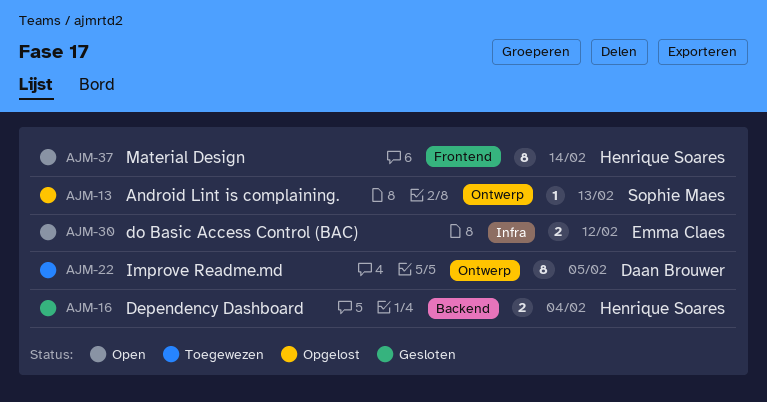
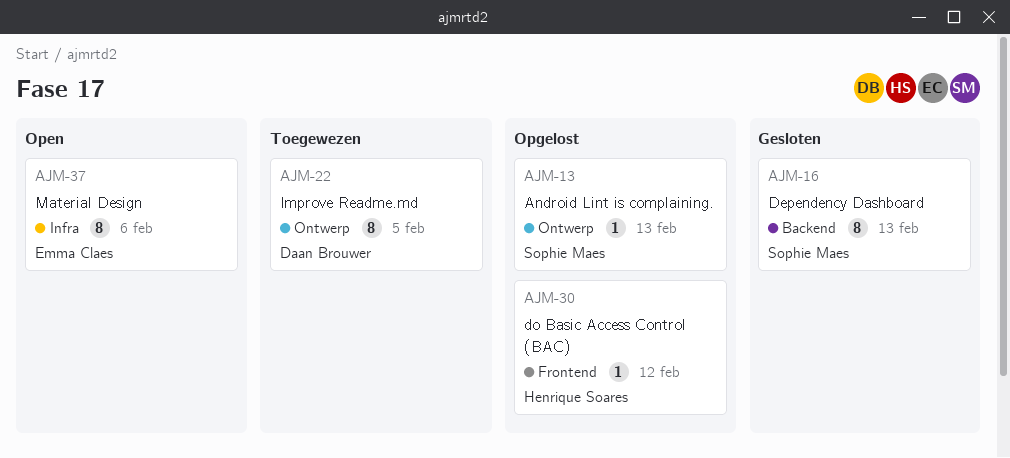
AJM-16, owner: Henrique Soares -> Sophie Maes
AJM-16, estimate: 2 -> 8
AJM-16, due: Feb 4 -> Feb 13
AJM-30, status: Open -> Opgelost
AJM-30, owner: Emma Claes -> Henrique Soares
AJM-30, label: Infra -> Frontend
AJM-30, estimate: 2 -> 1
AJM-37, owner: Henrique Soares -> Emma Claes
AJM-37, label: Frontend -> Infra
AJM-37, due: Feb 14 -> Feb 6

